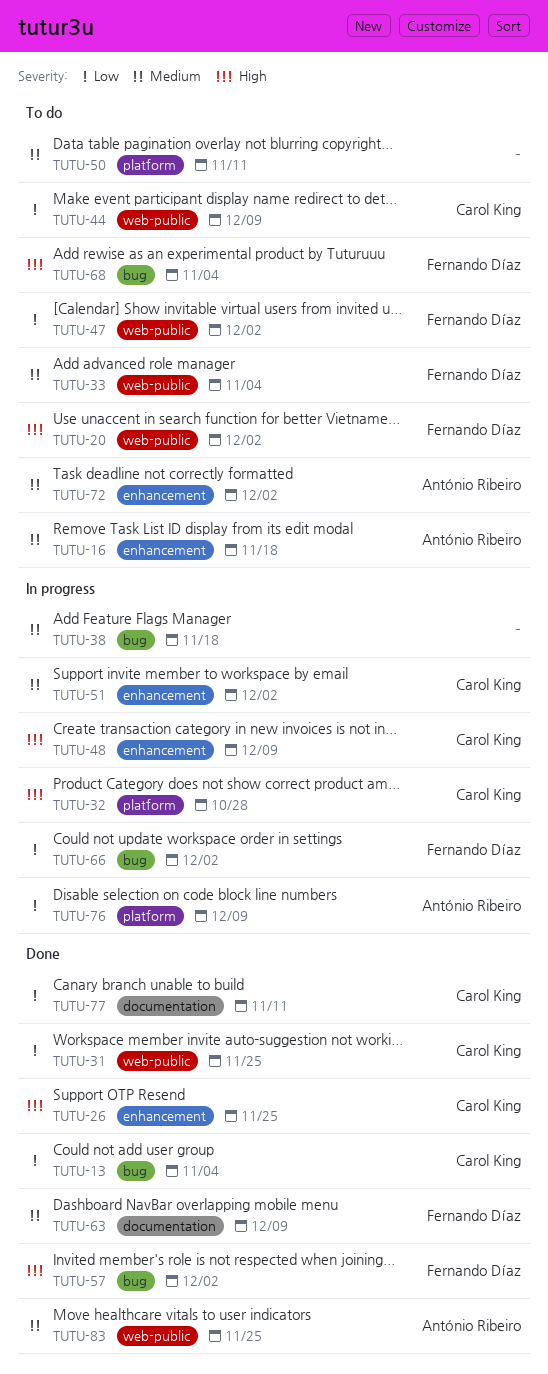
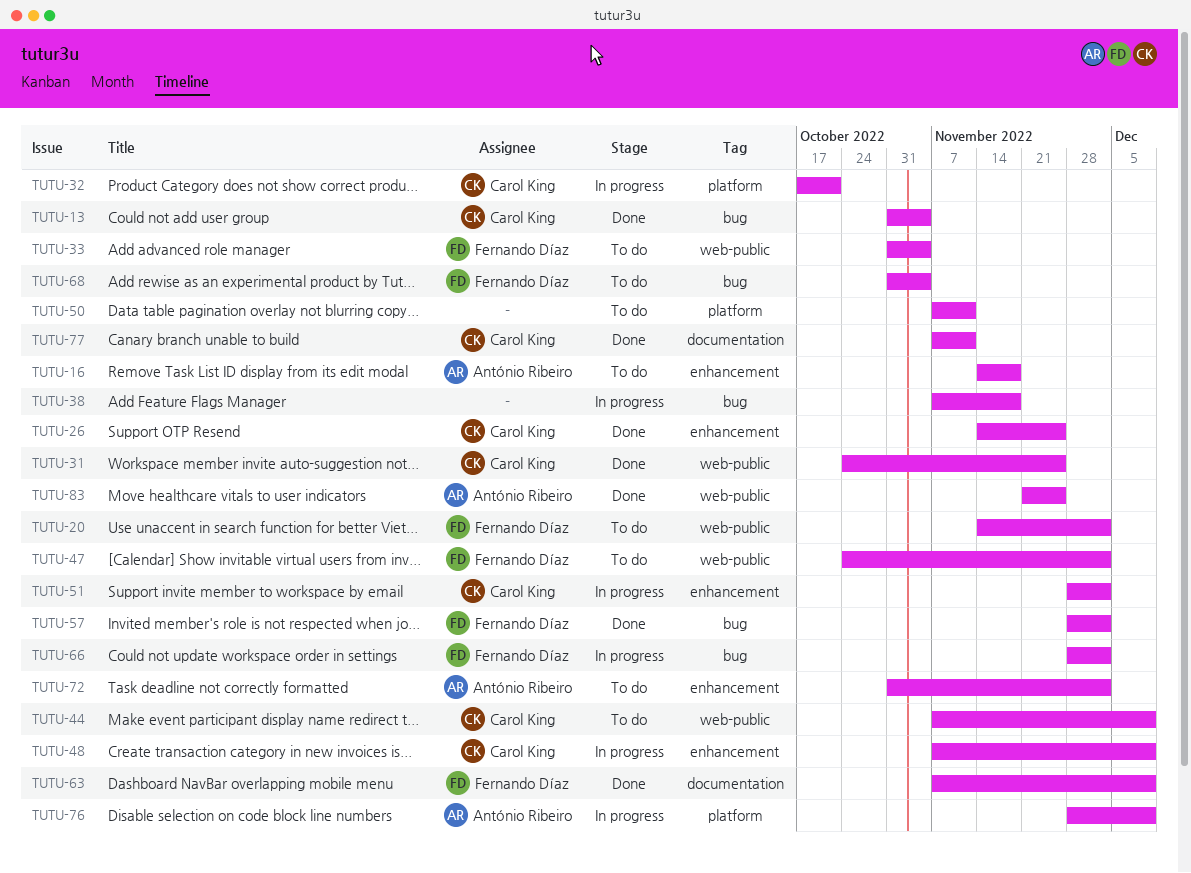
TUTU-32, due: Oct 28 -> Oct 21

